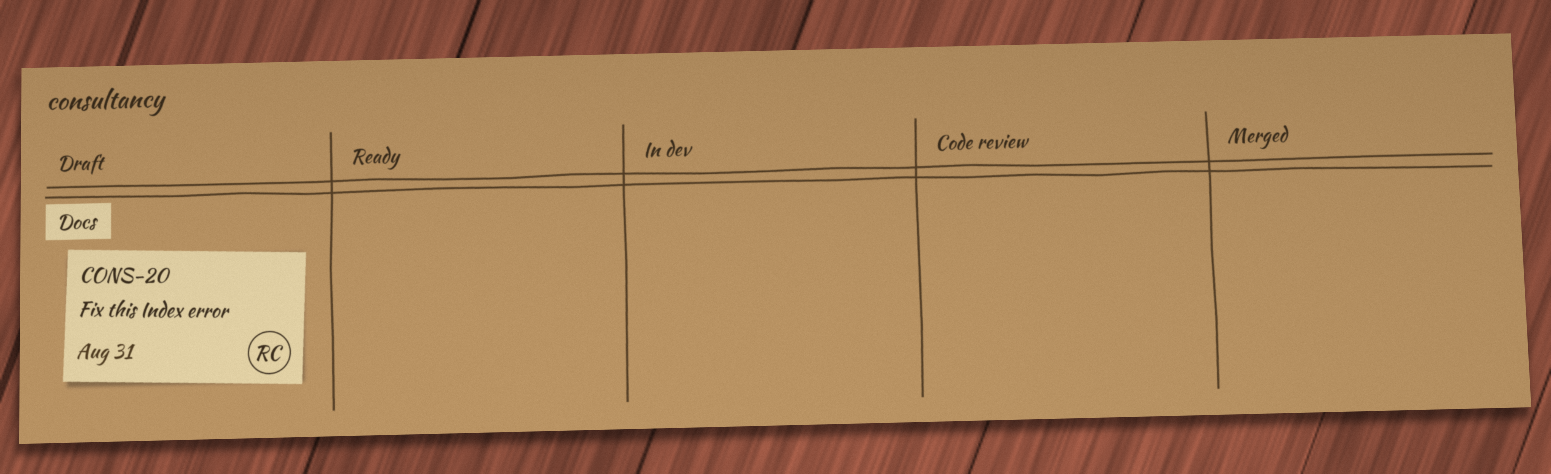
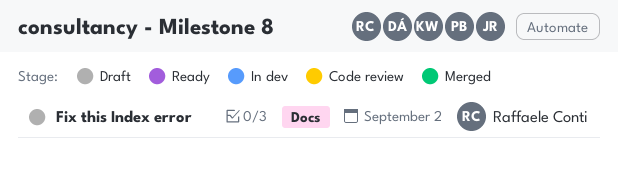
Fix this Index error, due: Aug 31 -> Sep 2

